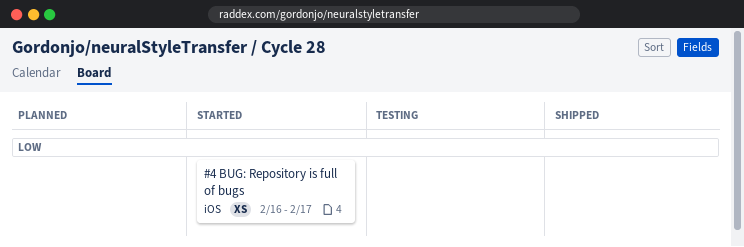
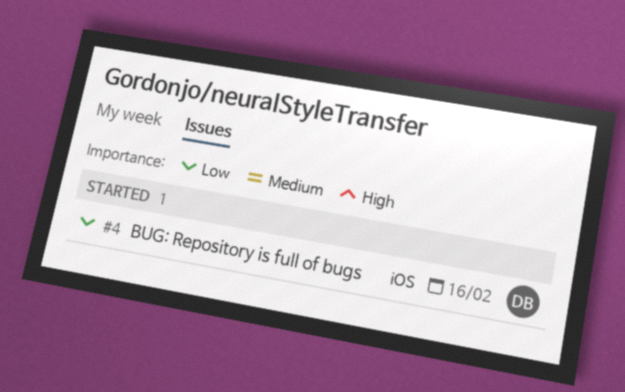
#4, due: Feb 17 -> Feb 16

